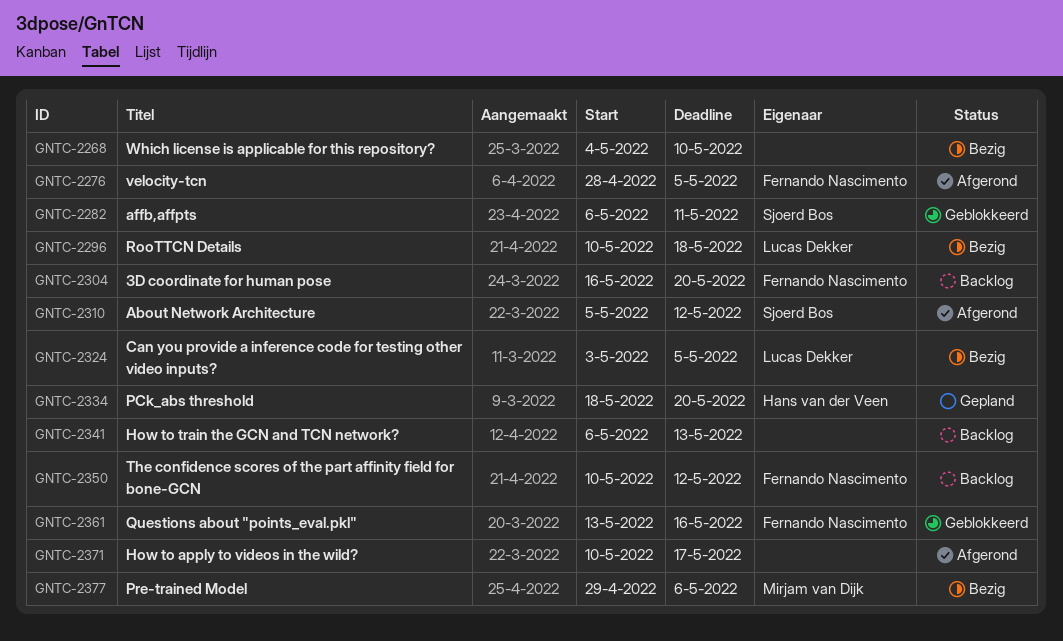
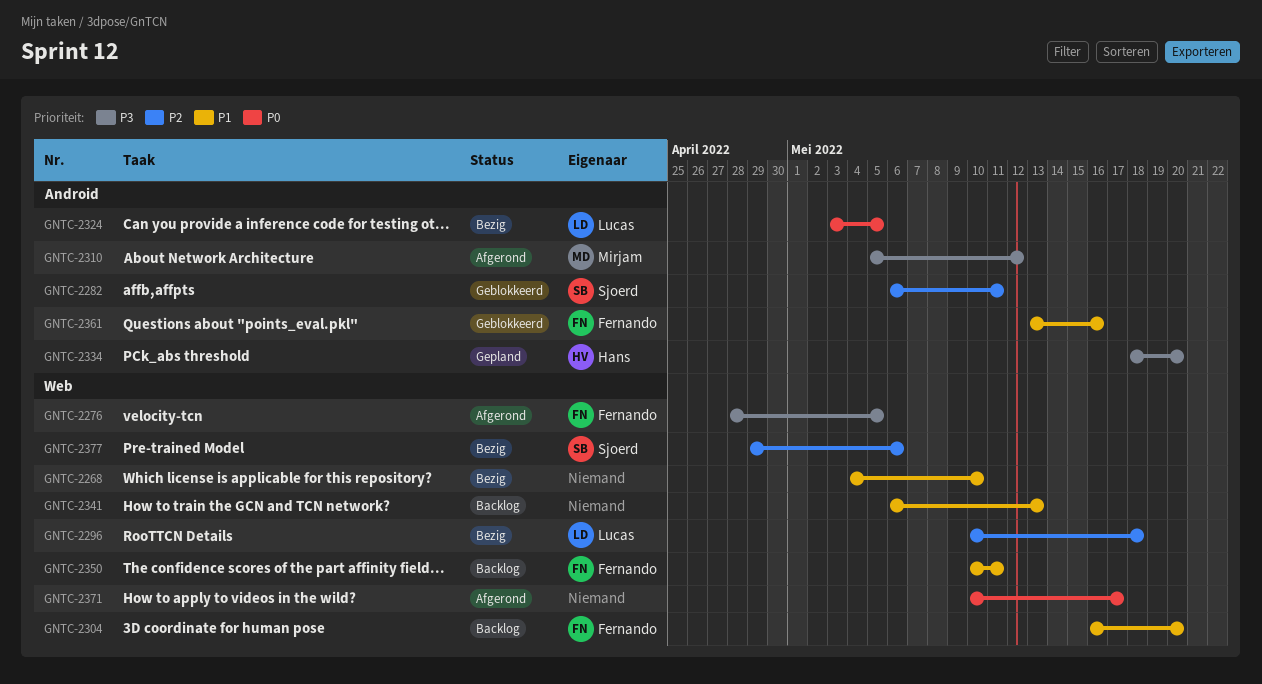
GNTC-2310, owner: Sjoerd Bos -> Mirjam van Dijk
GNTC-2350, due: May 12 -> May 11
GNTC-2377, owner: Mirjam van Dijk -> Sjoerd Bos

